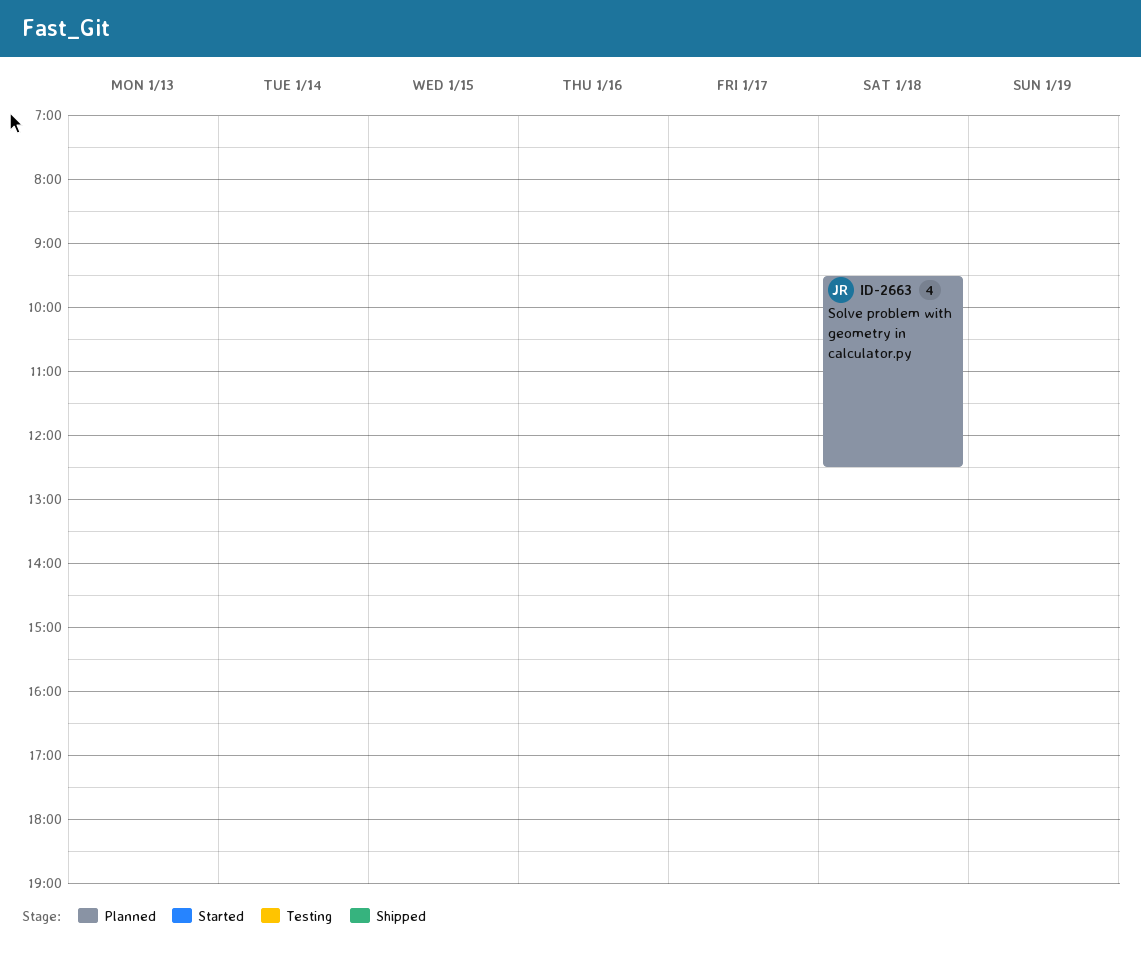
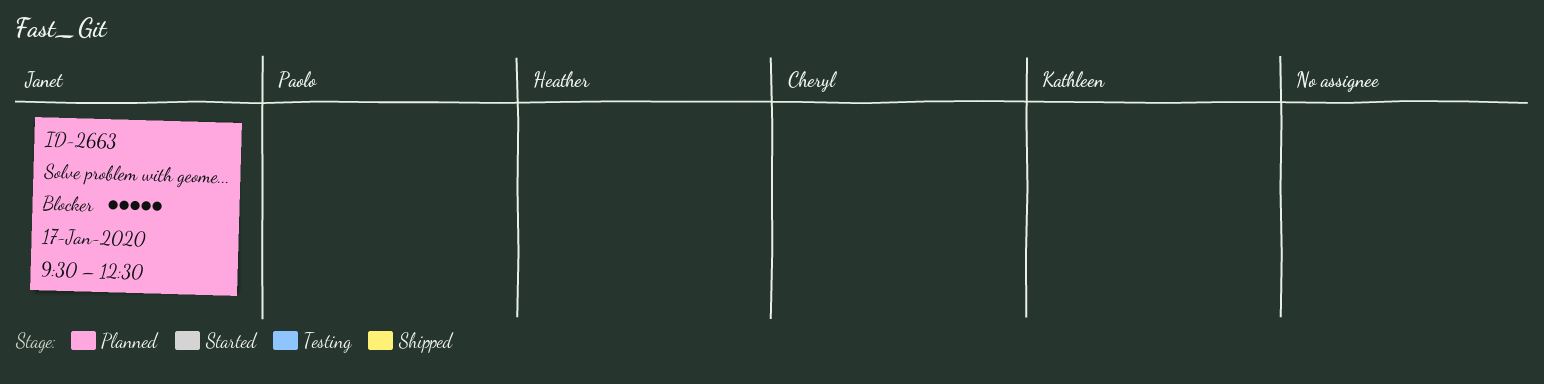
ID-2663, estimate: 4 -> 5
ID-2663, day: Jan 18 -> Jan 17

